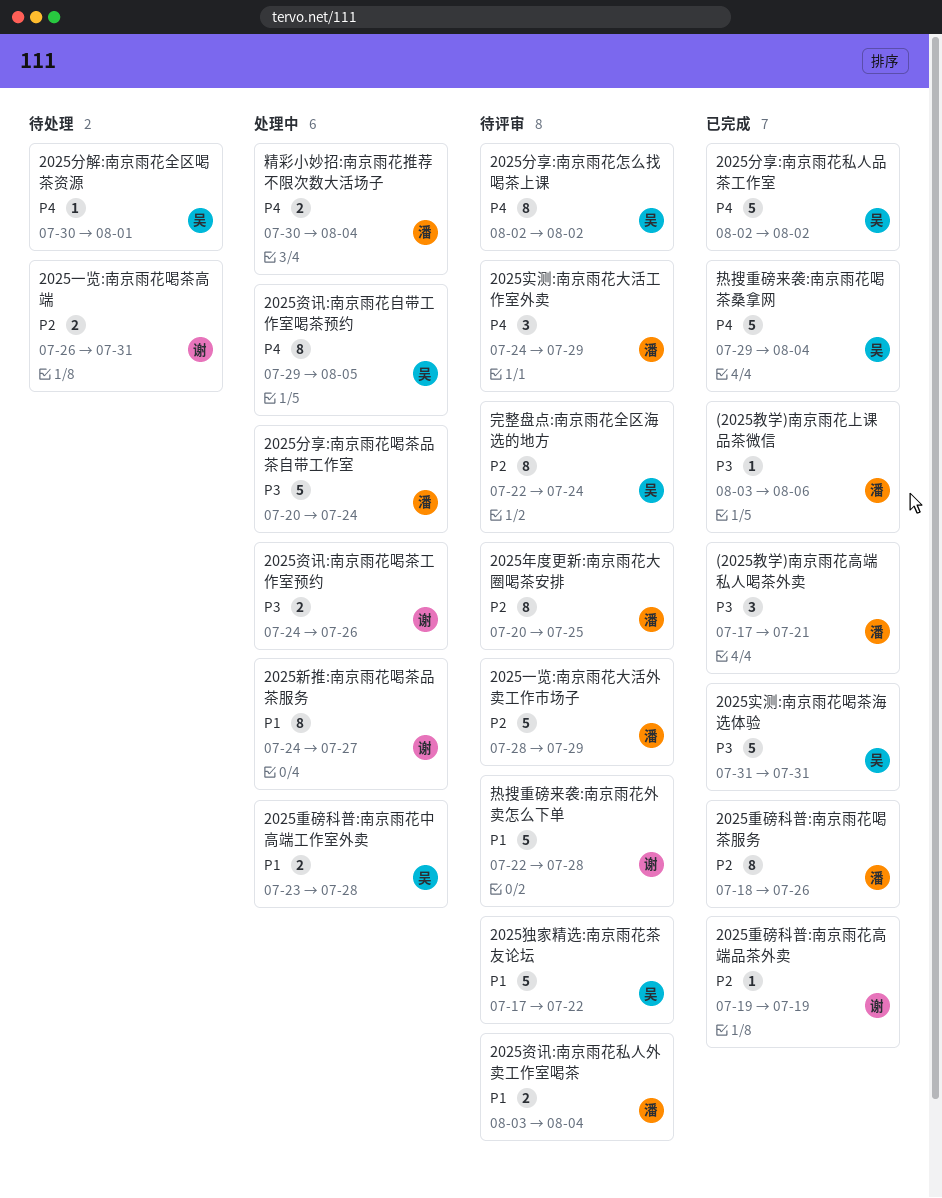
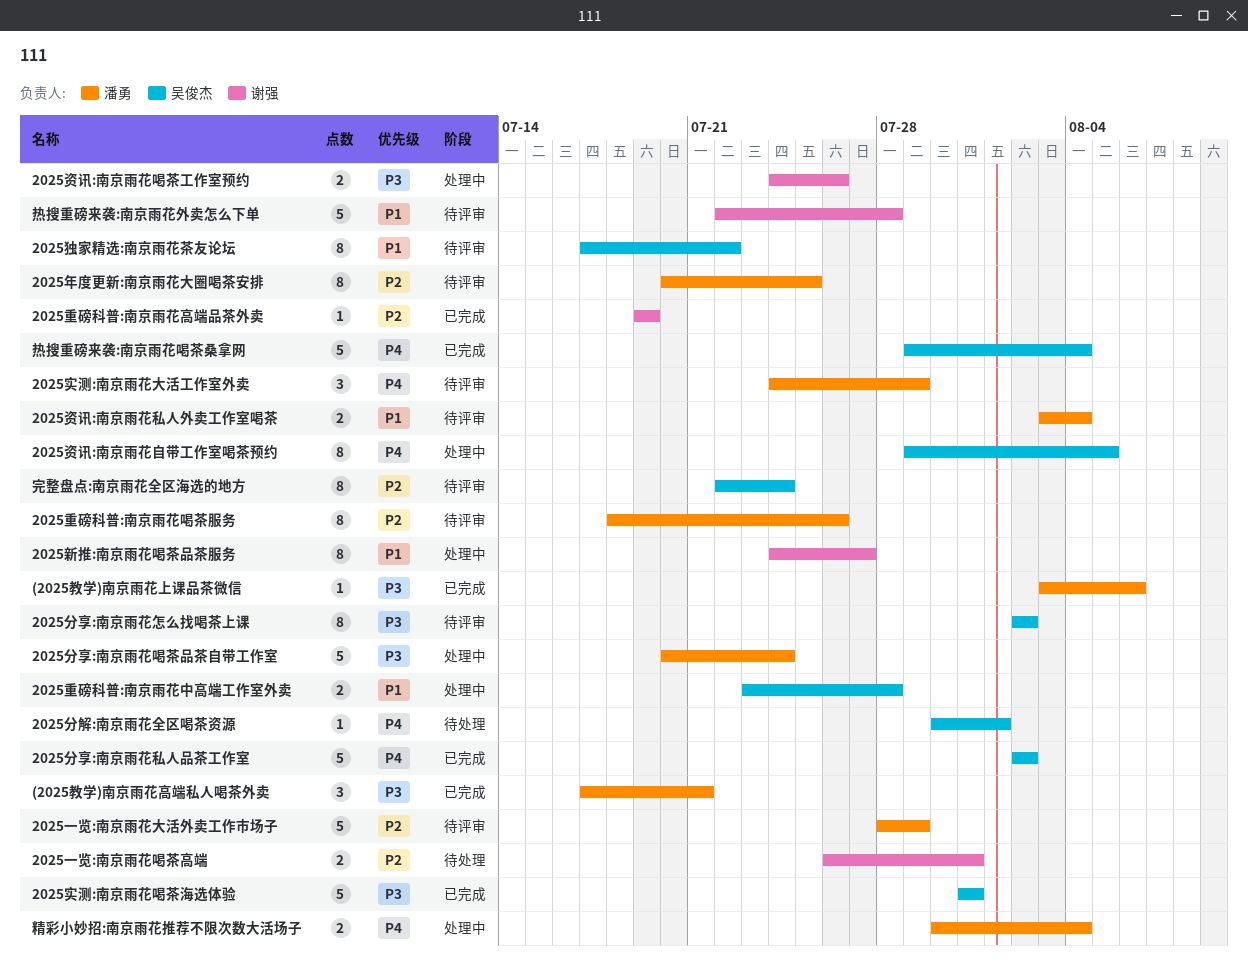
2025分享:南京雨花怎么找喝茶上课, priority: P4 -> P3
2025独家精选:南京雨花茶友论坛, estimate: 5 -> 8
2025重磅科普:南京雨花喝茶服务, status: 已完成 -> 待评审

